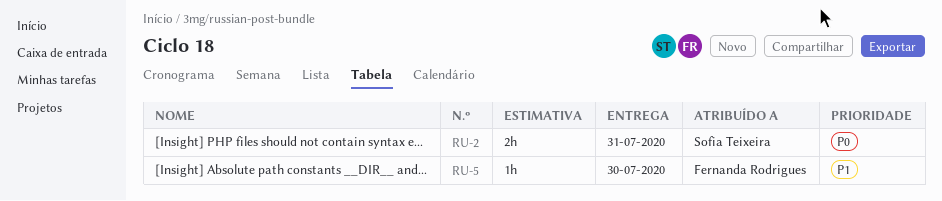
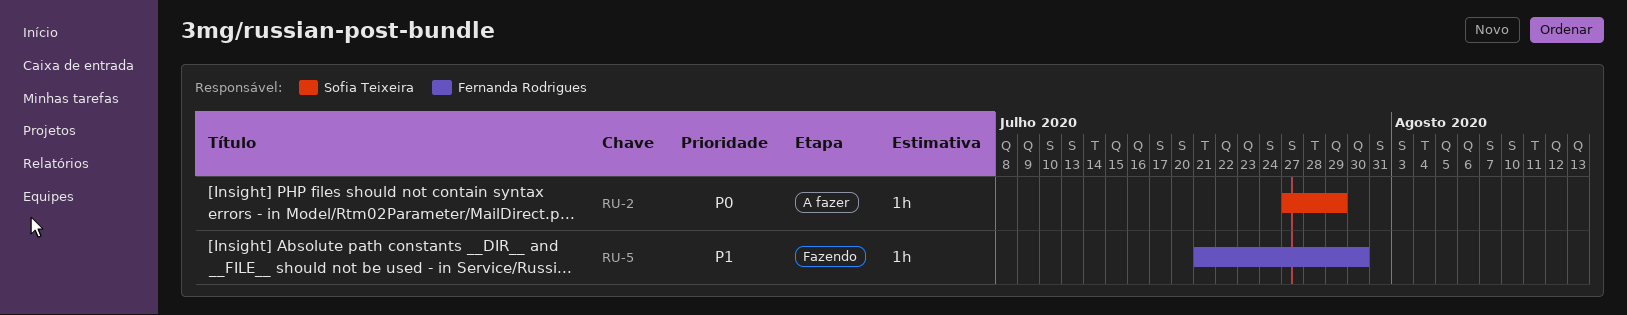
RU-2, estimate: 2h -> 1h
RU-2, due: Jul 31 -> Jul 29

